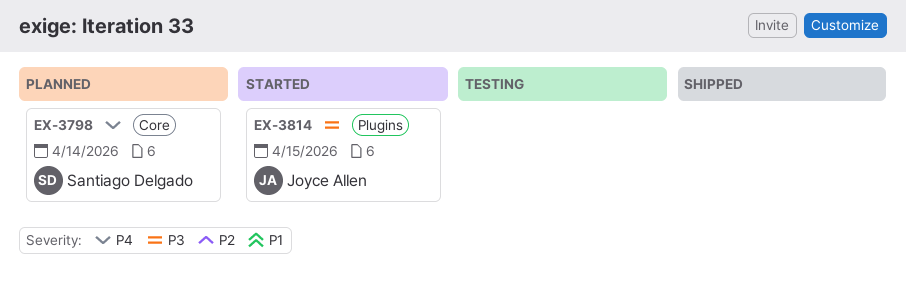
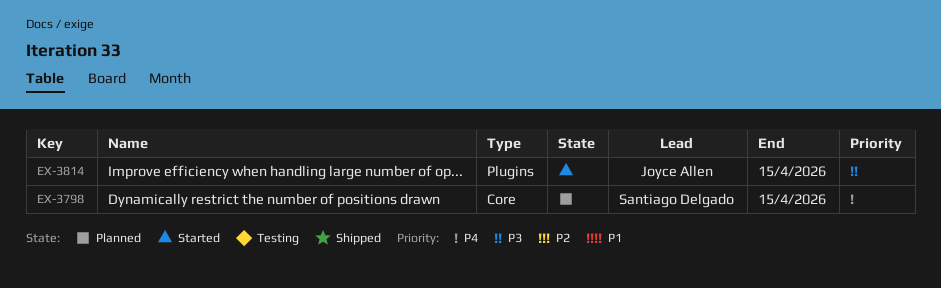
EX-3798, due: Apr 14 -> Apr 15

